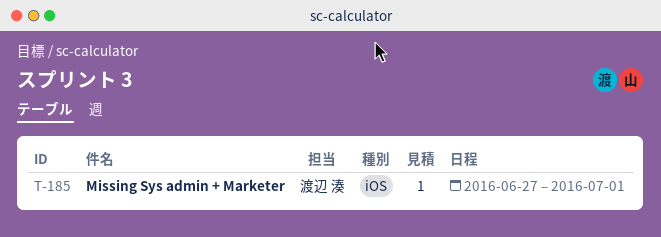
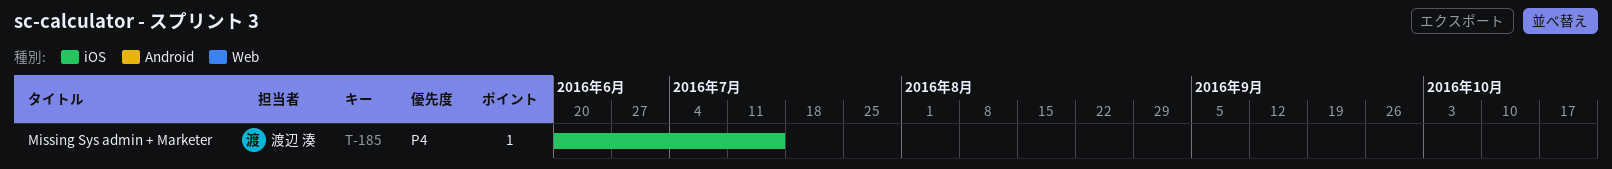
T-185, start: Jun 27 -> Jun 20
T-185, due: Jul 1 -> Jul 15

